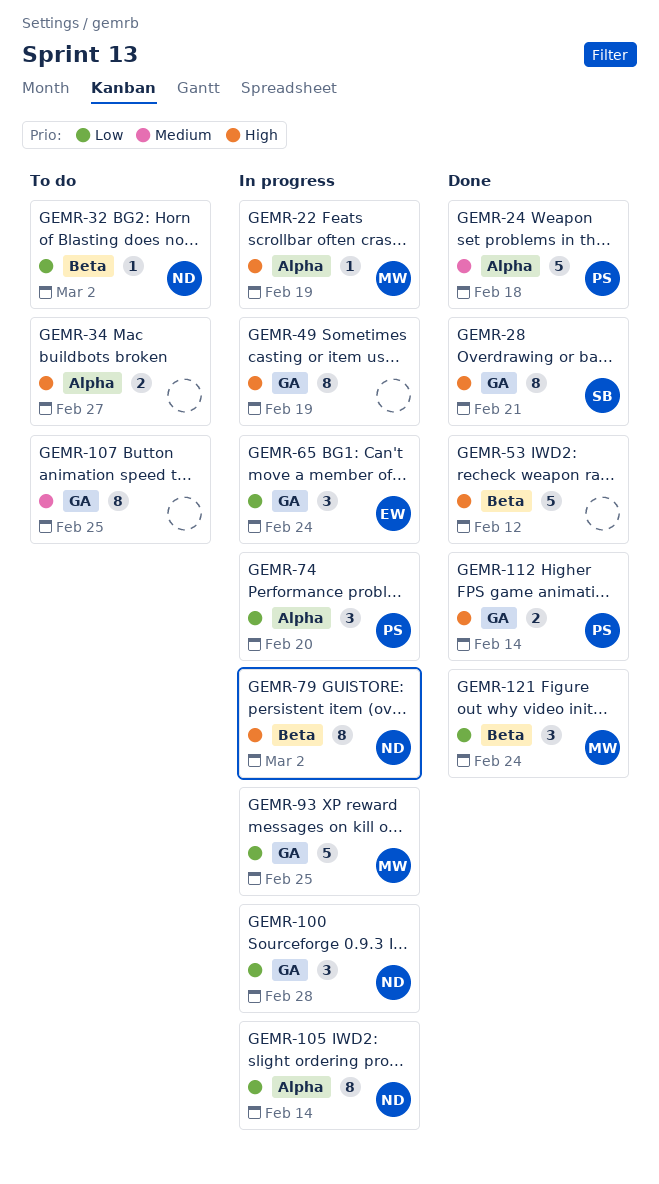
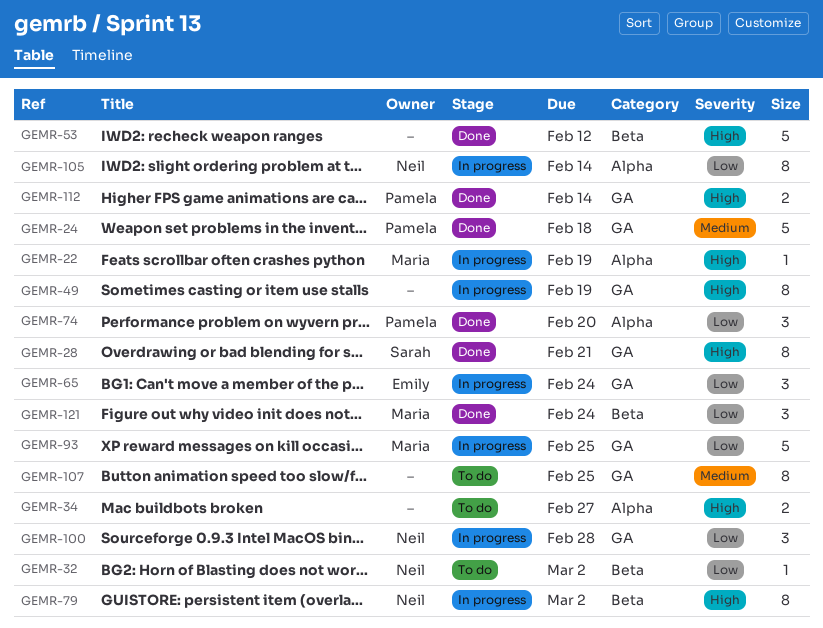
GEMR-24, label: Alpha -> GA
GEMR-74, status: In progress -> Done

